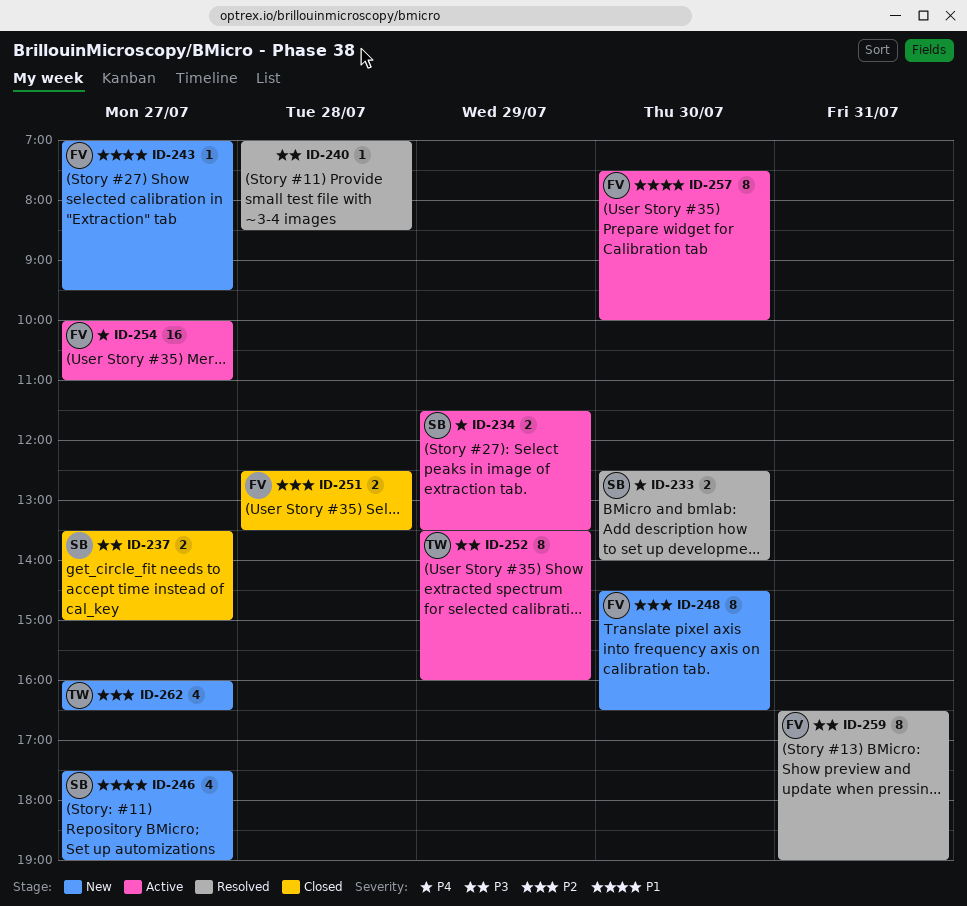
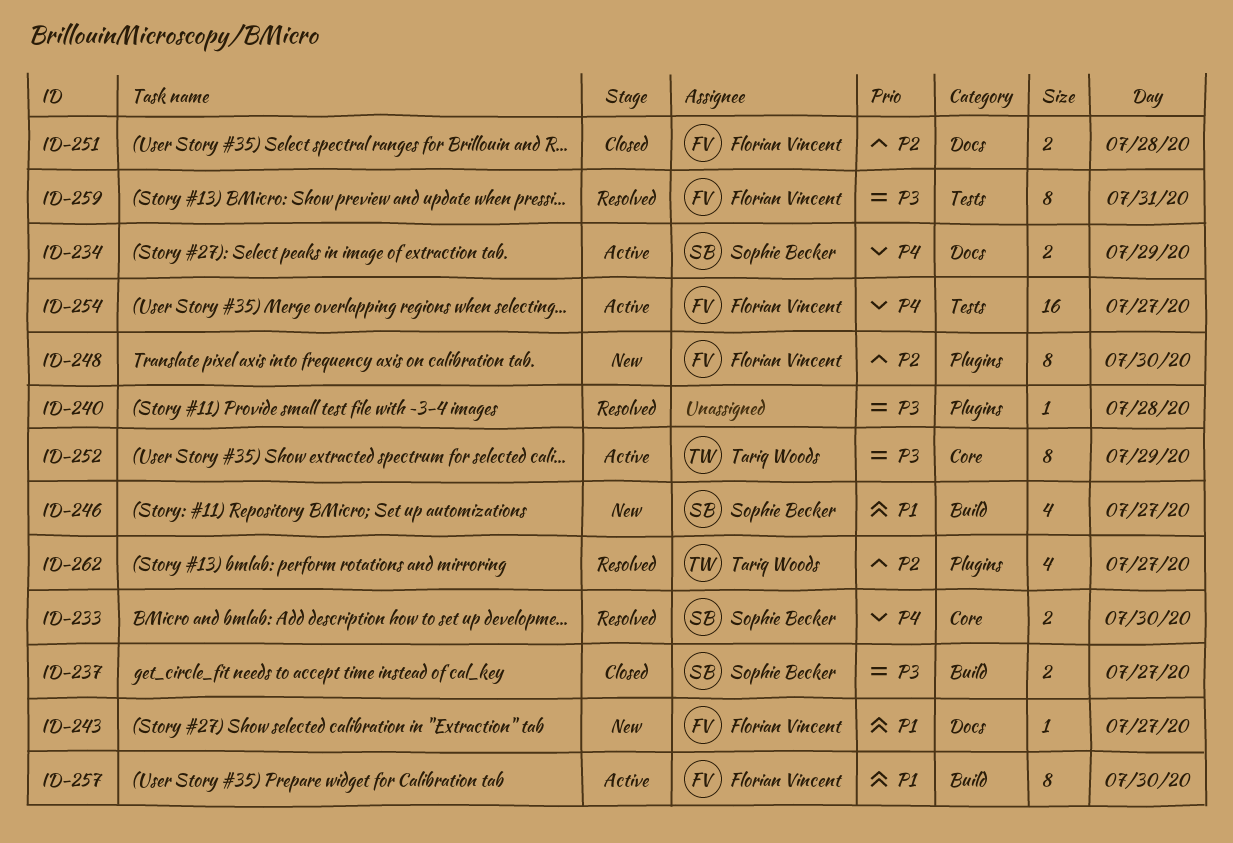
ID-262, status: New -> Resolved

